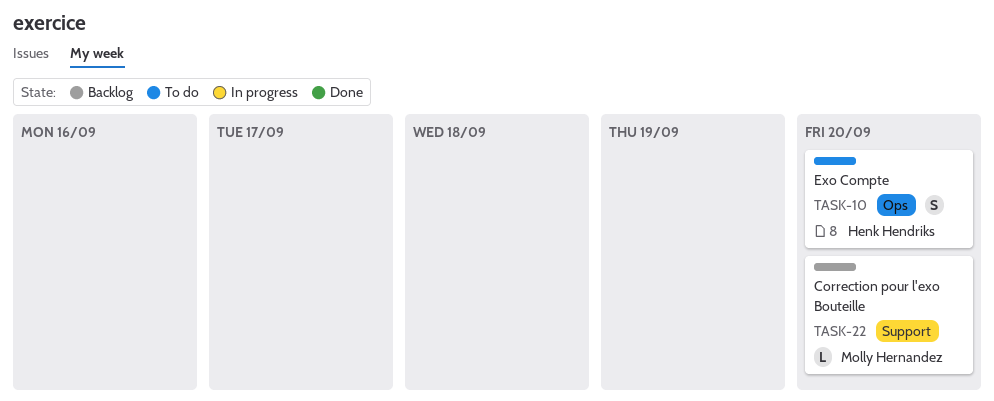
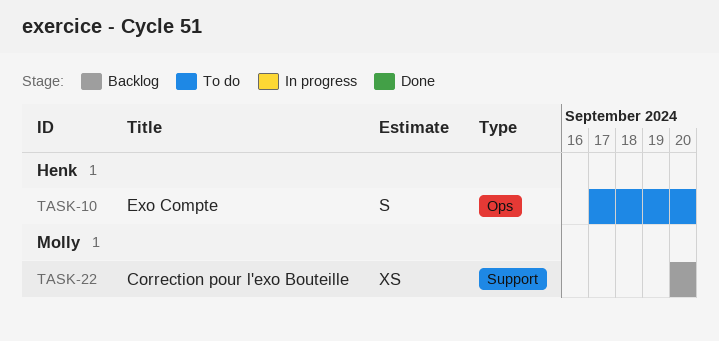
TASK-22, estimate: L -> XS

